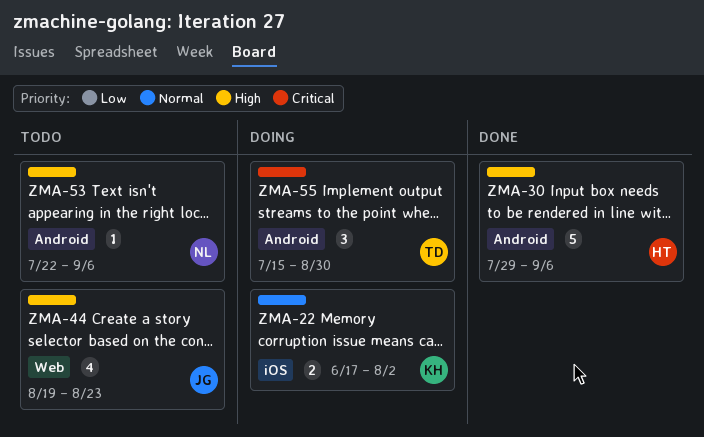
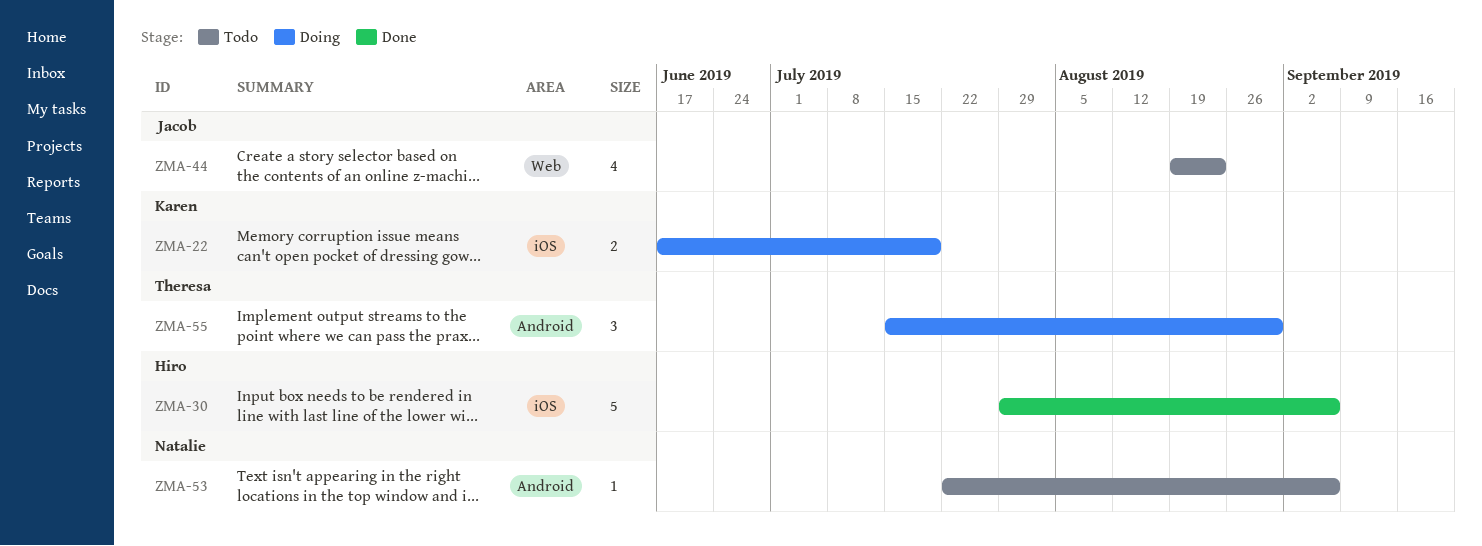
ZMA-22, due: Aug 2 -> Jul 19
ZMA-30, label: Android -> iOS

